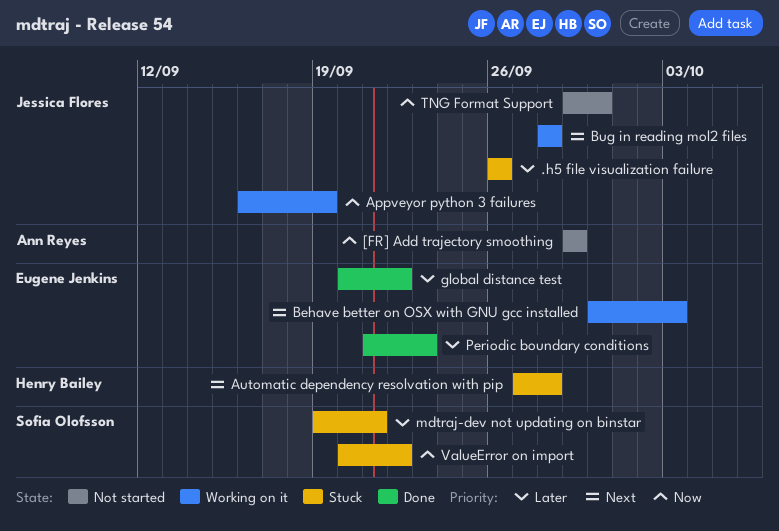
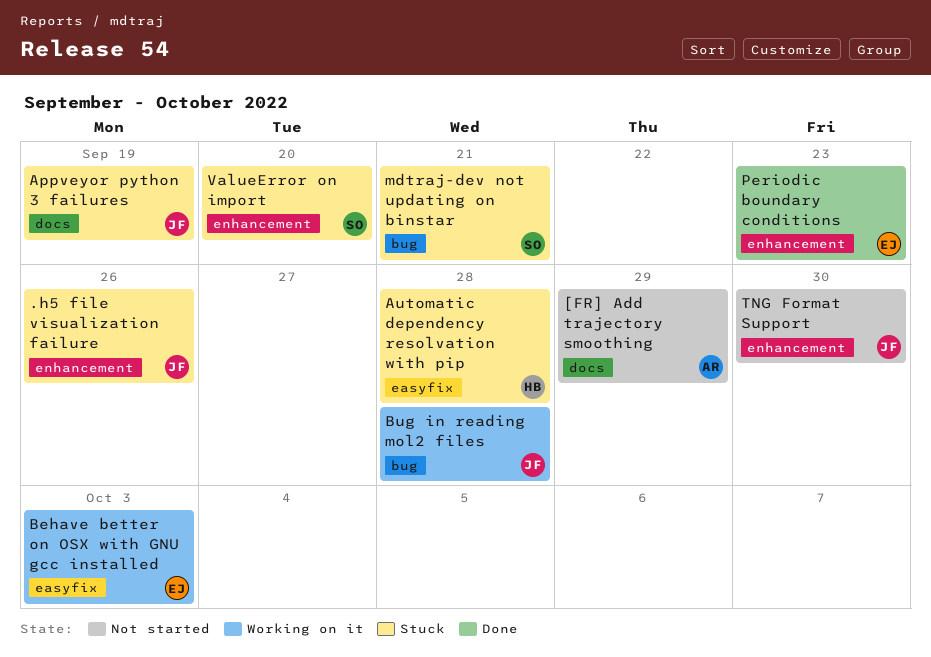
Appveyor python 3 failures, status: Working on it -> Stuck
global distance test: present -> none
ValueError on import, due: Sep 22 -> Sep 20

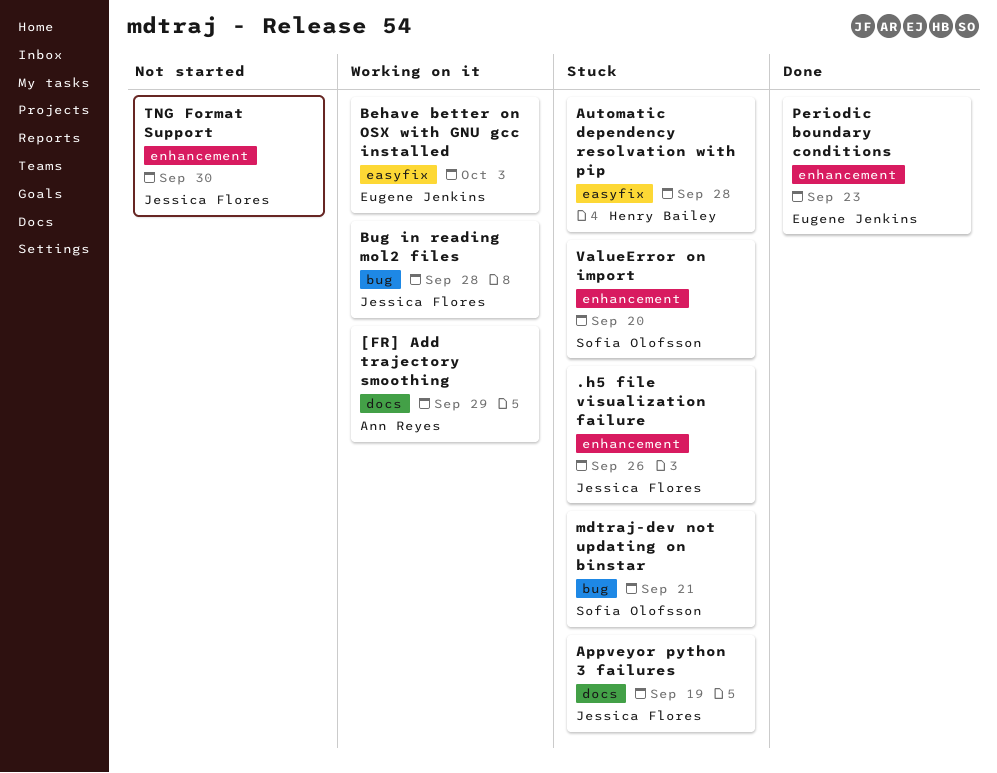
[FR] Add trajectory smoothing, status: Not started -> Working on it

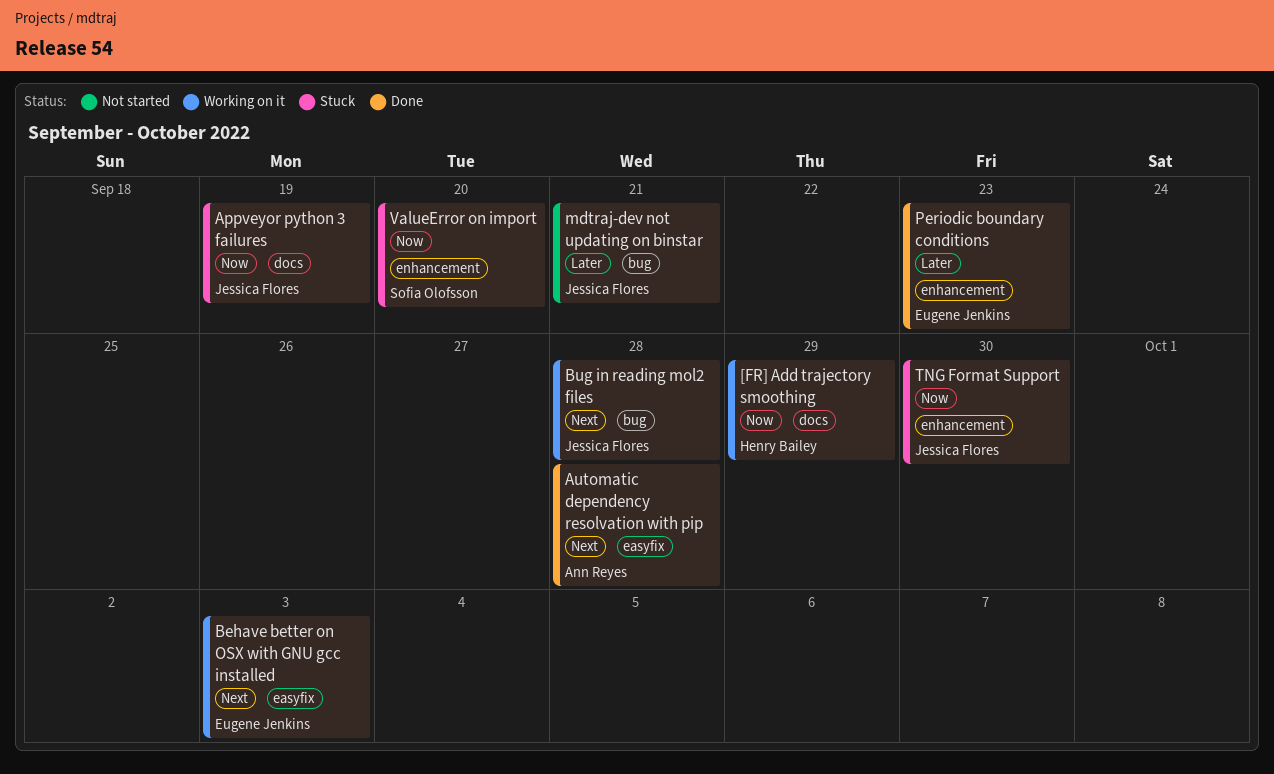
.h5 file visualization failure: present -> none
[FR] Add trajectory smoothing, owner: Ann Reyes -> Henry Bailey
Automatic dependency resolvation with pip, status: Stuck -> Done
Automatic dependency resolvation with pip, owner: Henry Bailey -> Ann Reyes
mdtraj-dev not updating on binstar, status: Stuck -> Not started
mdtraj-dev not updating on binstar, owner: Sofia Olofsson -> Jessica Flores
TNG Format Support, status: Not started -> Stuck

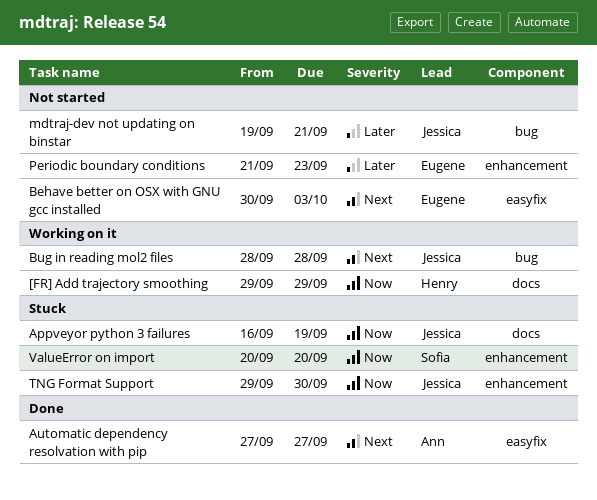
Automatic dependency resolvation with pip, due: Sep 28 -> Sep 27
Behave better on OSX with GNU gcc installed, status: Working on it -> Not started
Periodic boundary conditions, status: Done -> Not started

